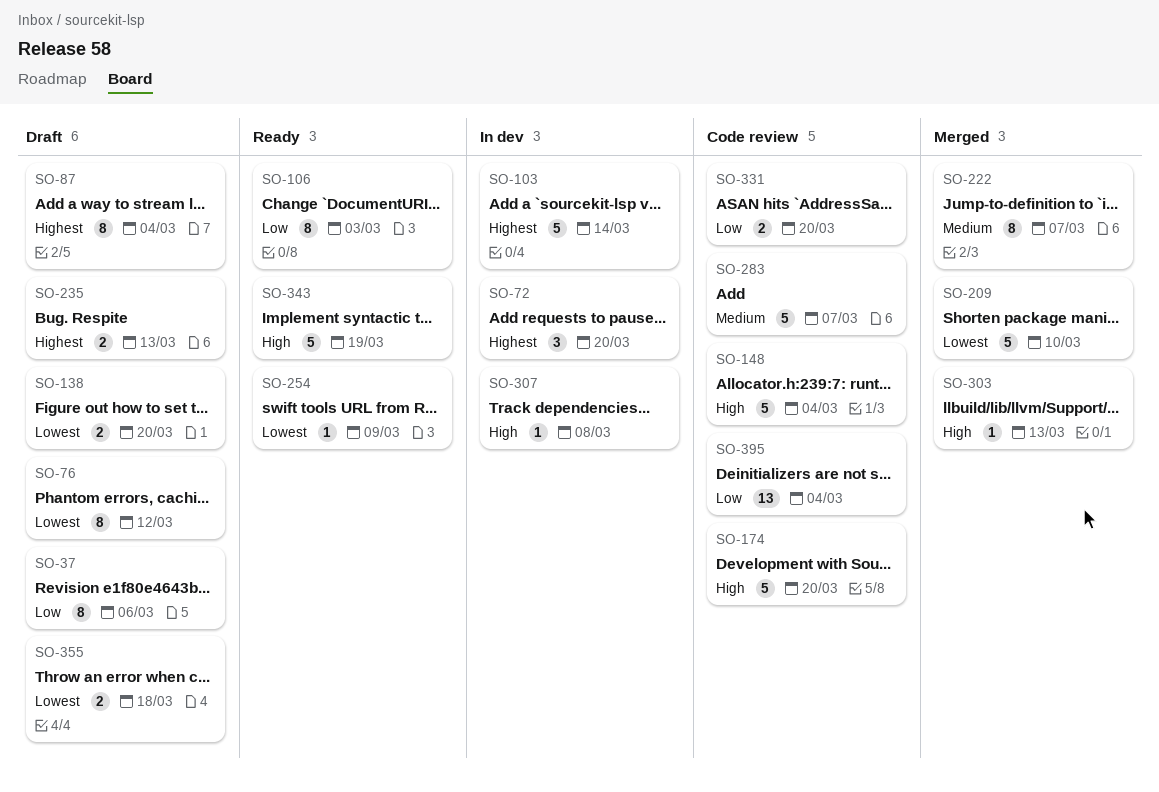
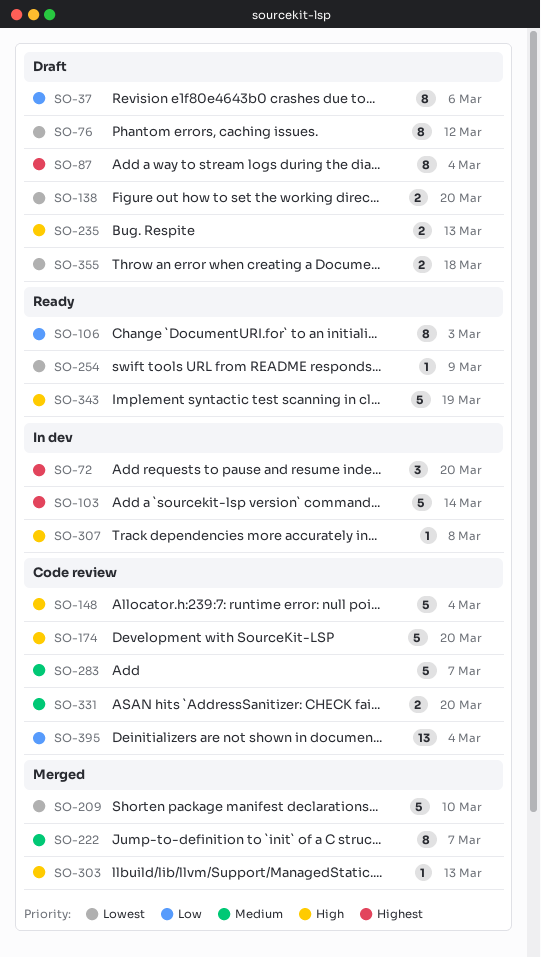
SO-235, priority: Highest -> High
SO-331, priority: Low -> Medium

